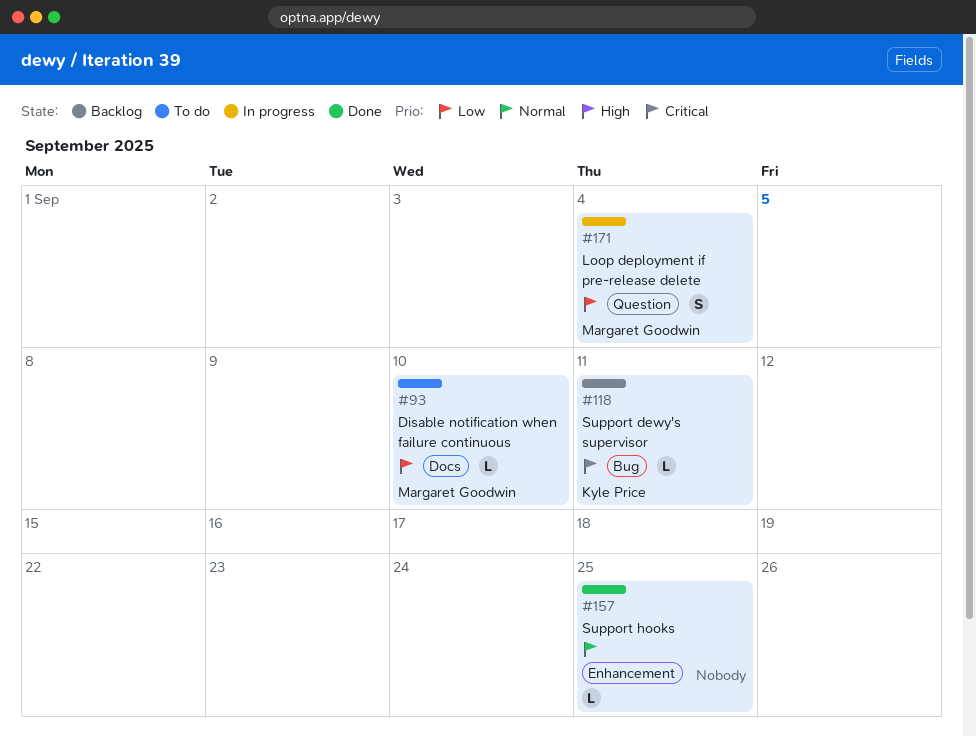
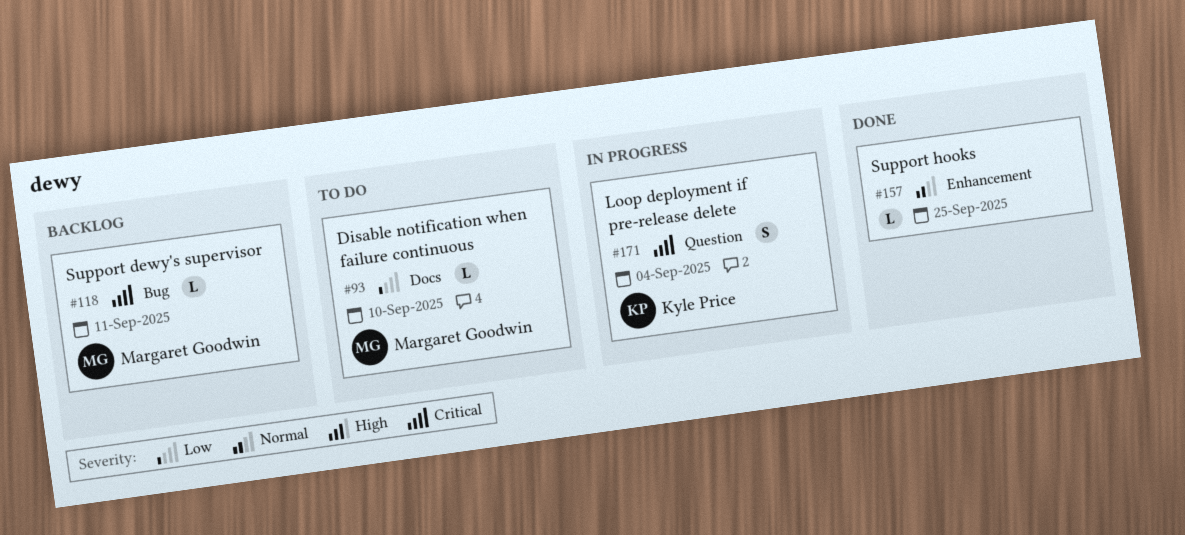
#118, owner: Kyle Price -> Margaret Goodwin
#171, owner: Margaret Goodwin -> Kyle Price
#171, priority: Low -> Critical

